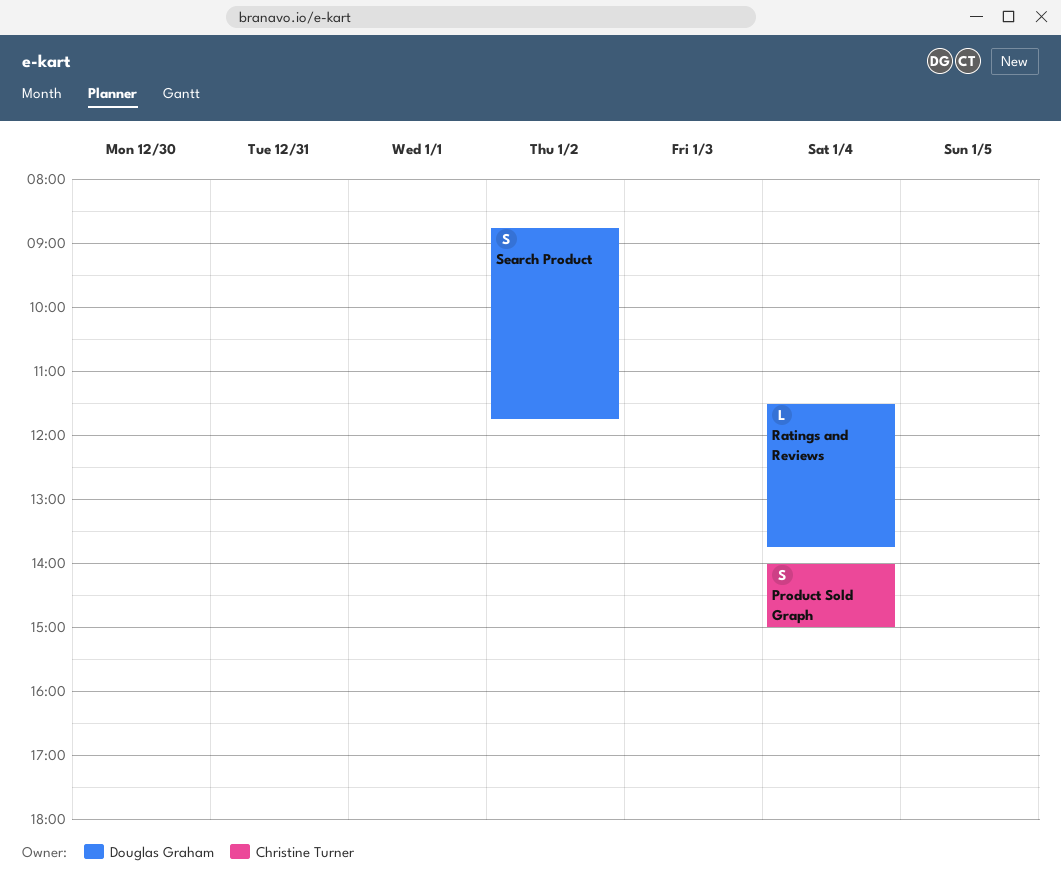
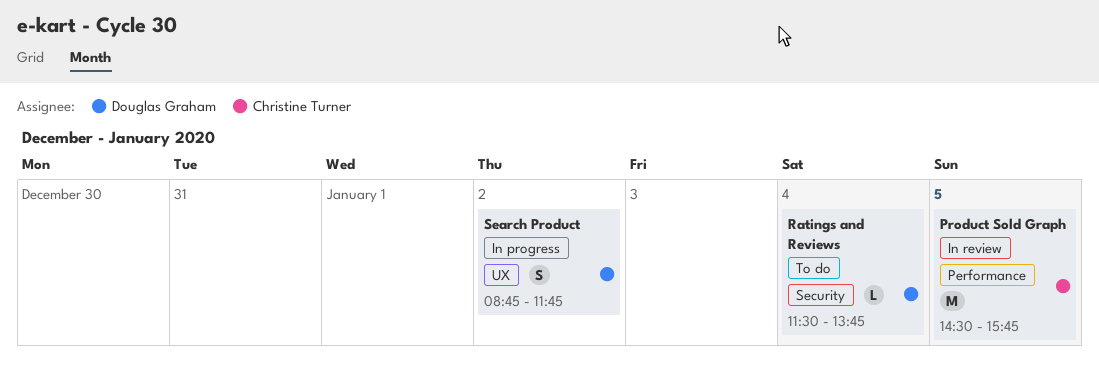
Product Sold Graph, estimate: S -> M
Product Sold Graph, day: Jan 4 -> Jan 5
Product Sold Graph, begins: 14:00 -> 14:30
Product Sold Graph, ends: 15:00 -> 15:45

